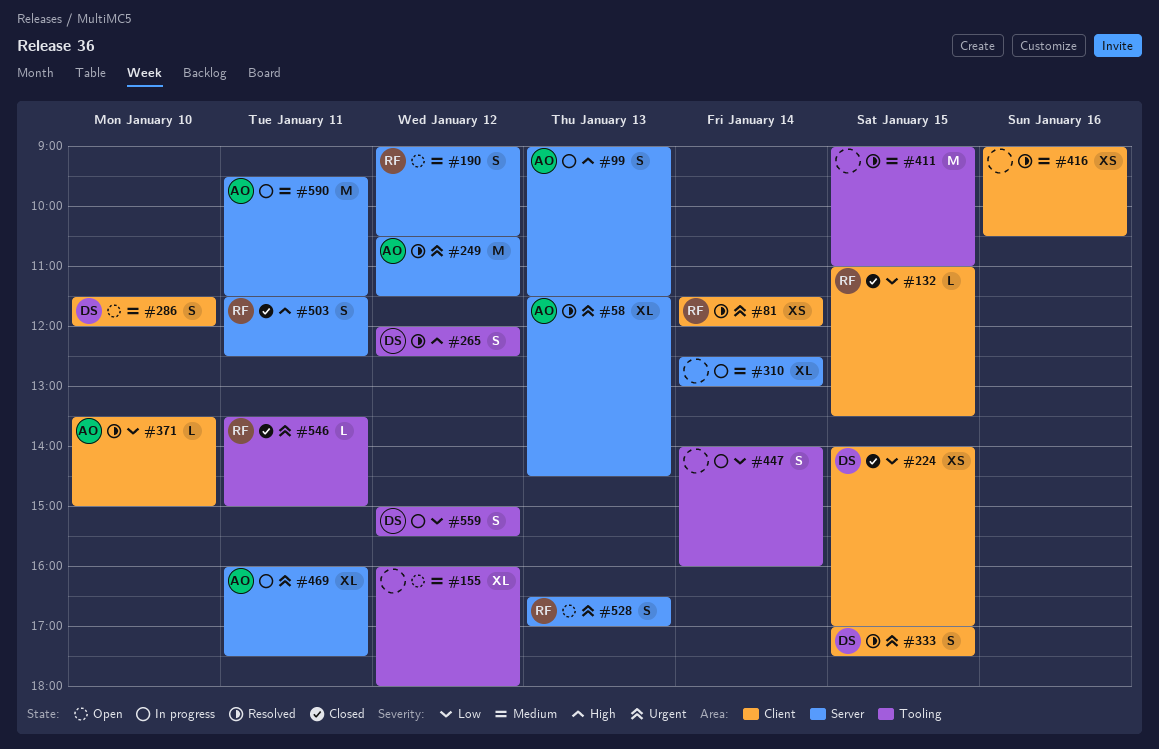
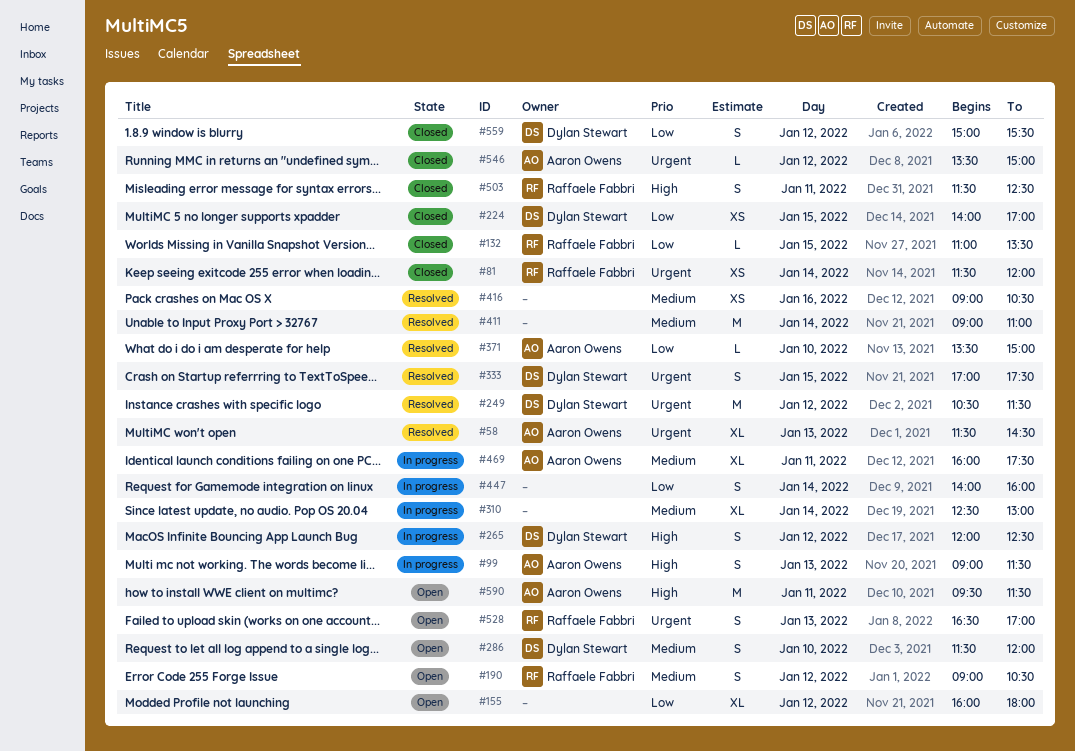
#81, status: Resolved -> Closed
#155, priority: Medium -> Low
#249, owner: Aaron Owens -> Dylan Stewart
#265, status: Resolved -> In progress
#411, day: Jan 15 -> Jan 14
#469, priority: Urgent -> Medium
#546, owner: Raffaele Fabbri -> Aaron Owens
#546, day: Jan 11 -> Jan 12
#559, status: In progress -> Closed
#590, status: In progress -> Open
#590, priority: Medium -> High

